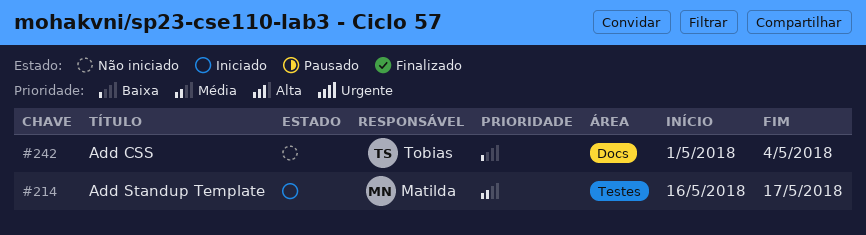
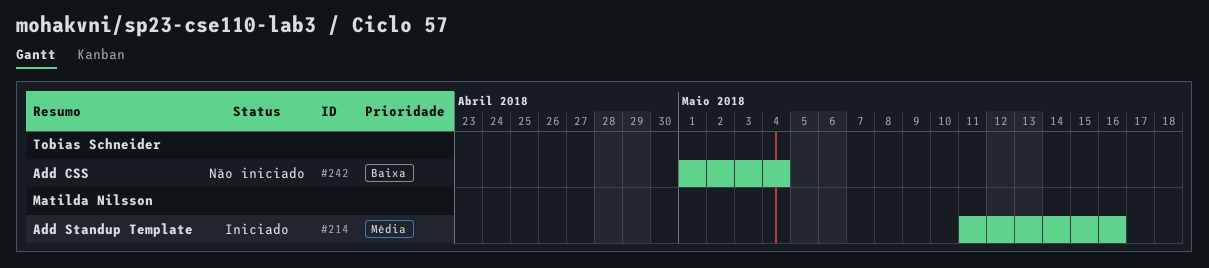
#214, start: May 16 -> May 11
#214, due: May 17 -> May 16

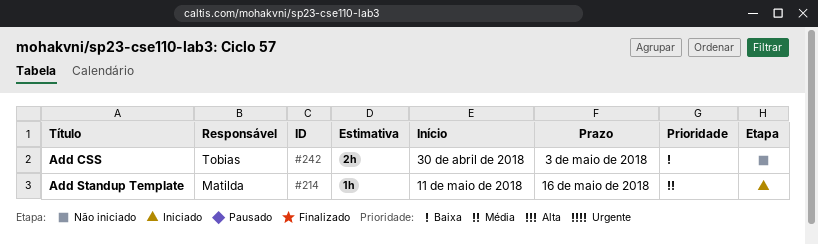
#242, start: May 1 -> Apr 30
#242, due: May 4 -> May 3

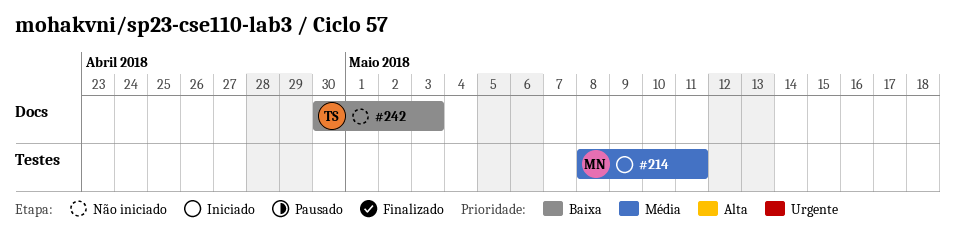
#214, start: May 11 -> May 8
#214, due: May 16 -> May 11

